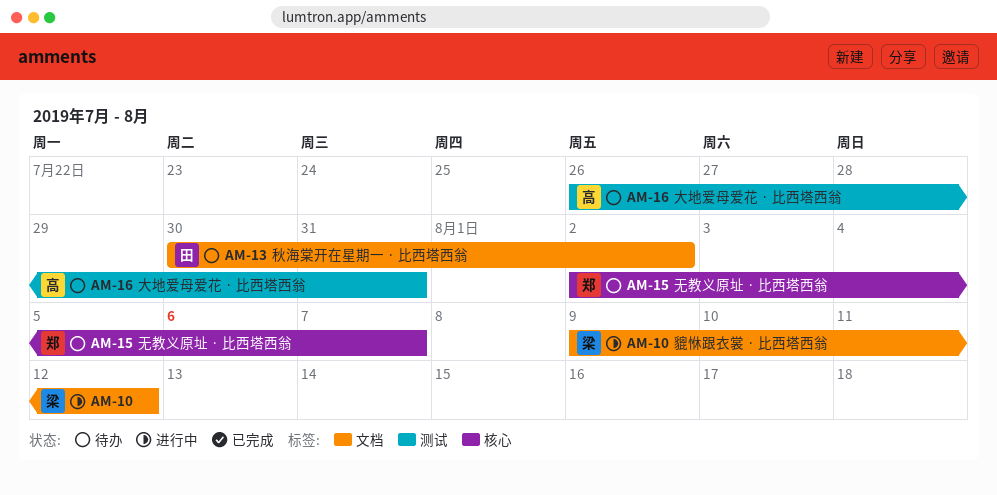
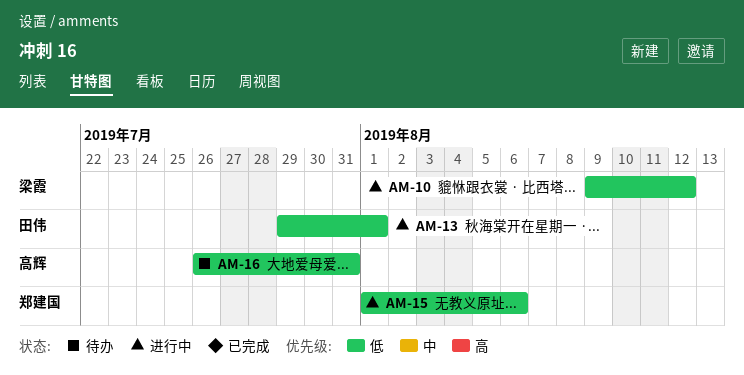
AM-13, status: 待办 -> 进行中
AM-13, start: Jul 30 -> Jul 29
AM-13, due: Aug 2 -> Aug 1
AM-15, status: 待办 -> 进行中
AM-15, start: Aug 2 -> Aug 1
AM-15, due: Aug 7 -> Aug 6

